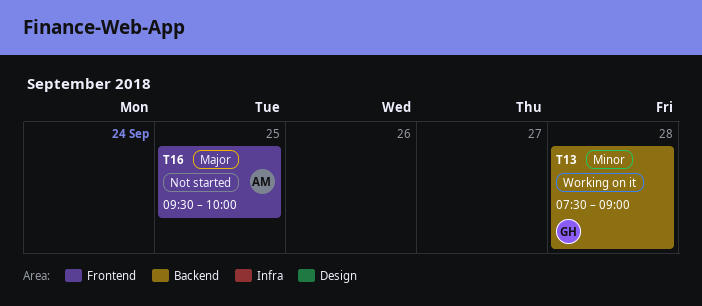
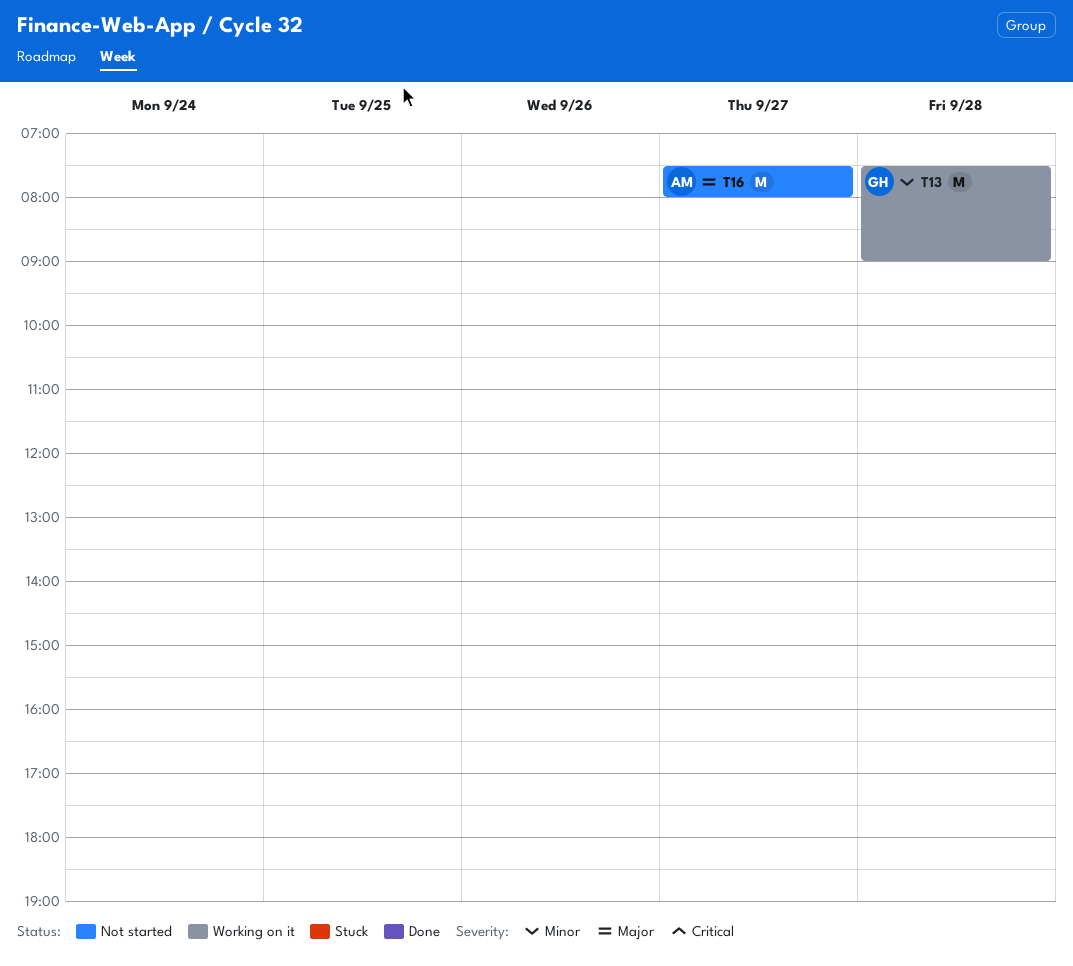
T16, day: Sep 25 -> Sep 27
T16, begins: 09:30 -> 07:30
T16, ends: 10:00 -> 08:00

